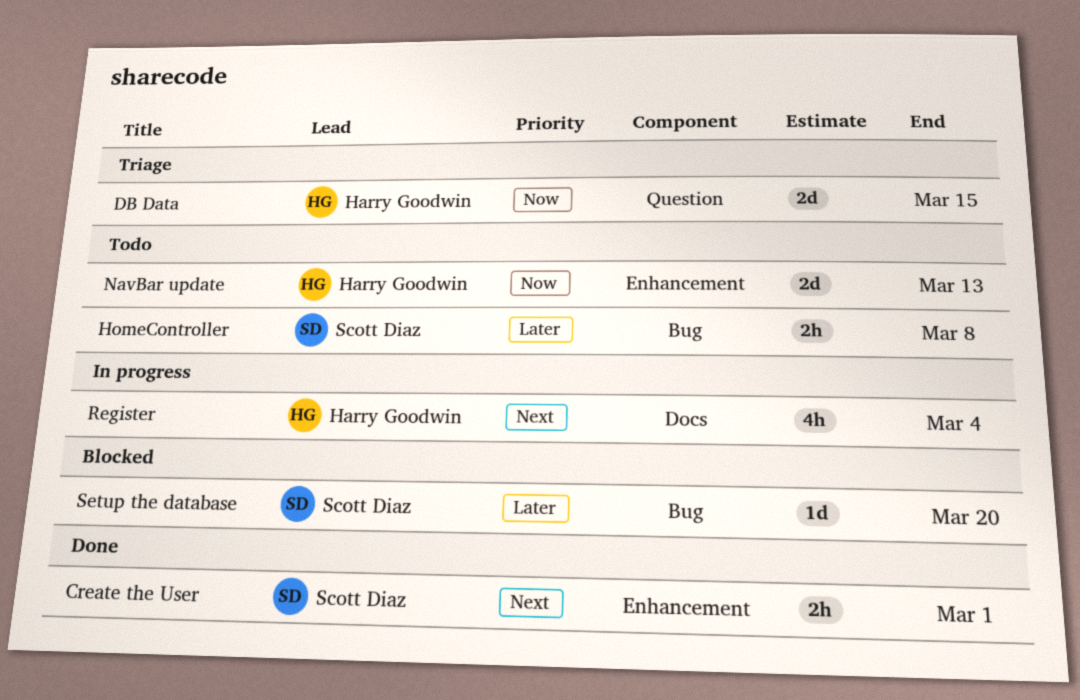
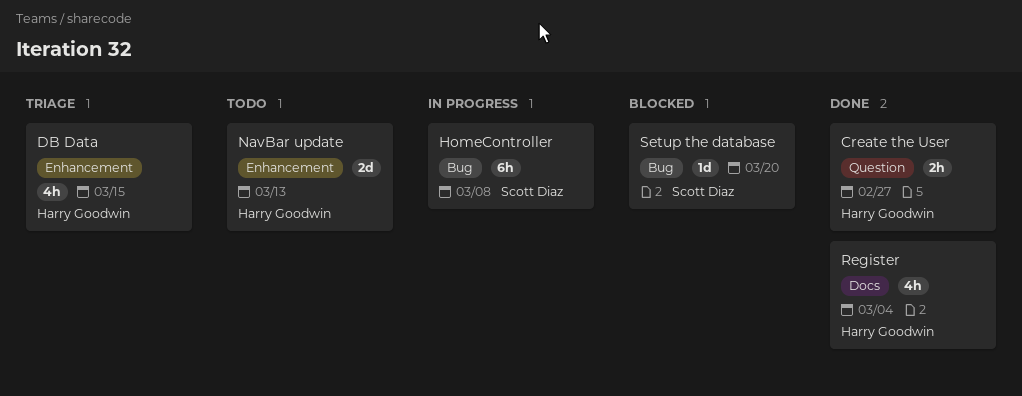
Create the User, owner: Scott Diaz -> Harry Goodwin
Create the User, label: Enhancement -> Question
Create the User, due: Mar 1 -> Feb 27
DB Data, label: Question -> Enhancement
DB Data, estimate: 2d -> 4h
HomeController, status: Todo -> In progress
HomeController, estimate: 2h -> 6h
Register, status: In progress -> Done

